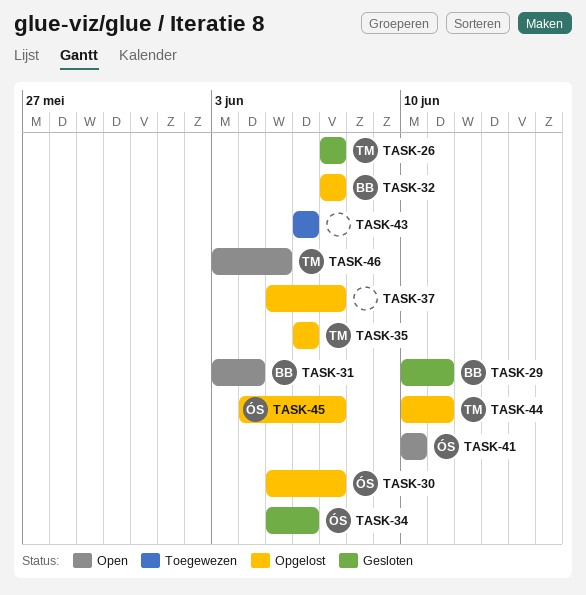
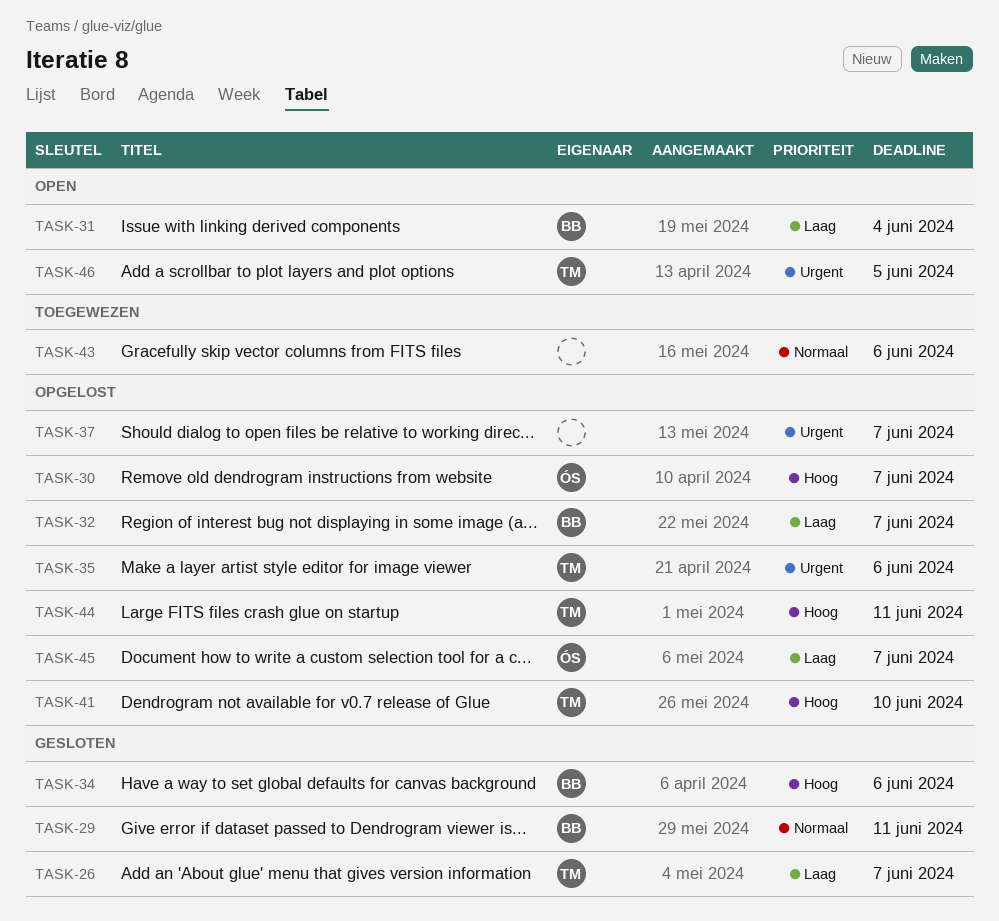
TASK-34, owner: ÓS -> BB
TASK-41, status: Open -> Opgelost
TASK-41, owner: ÓS -> TM

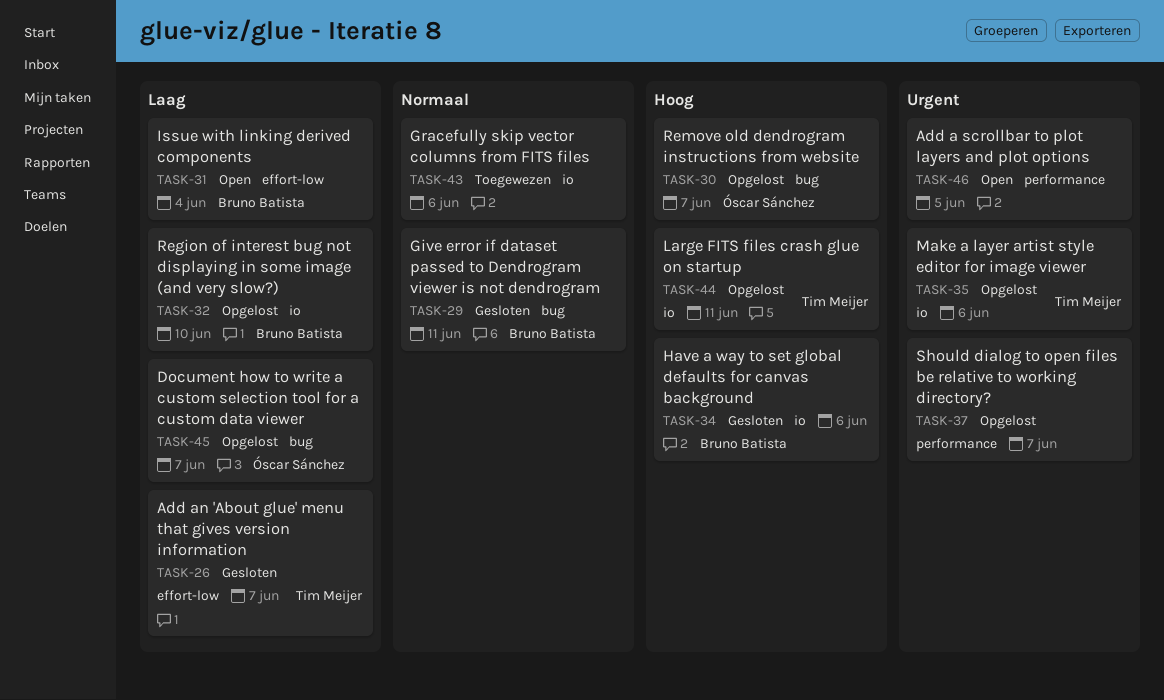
TASK-32, due: Jun 7 -> Jun 10
TASK-41: present -> none
TASK-46, owner: Tim Meijer -> none

